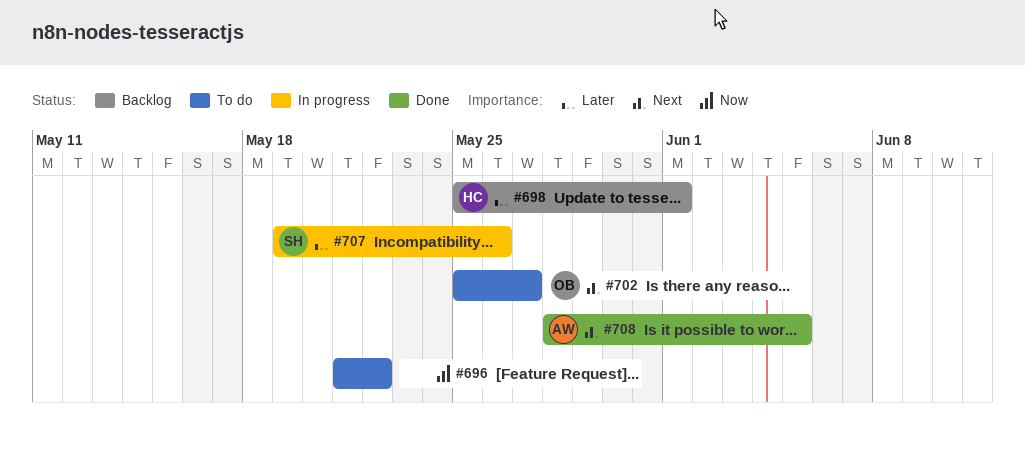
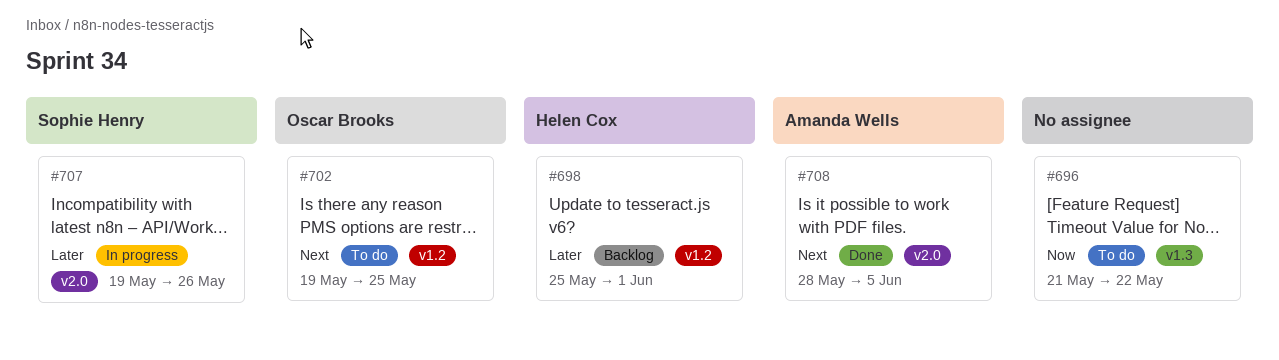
#702, start: May 25 -> May 19
#702, due: May 27 -> May 25

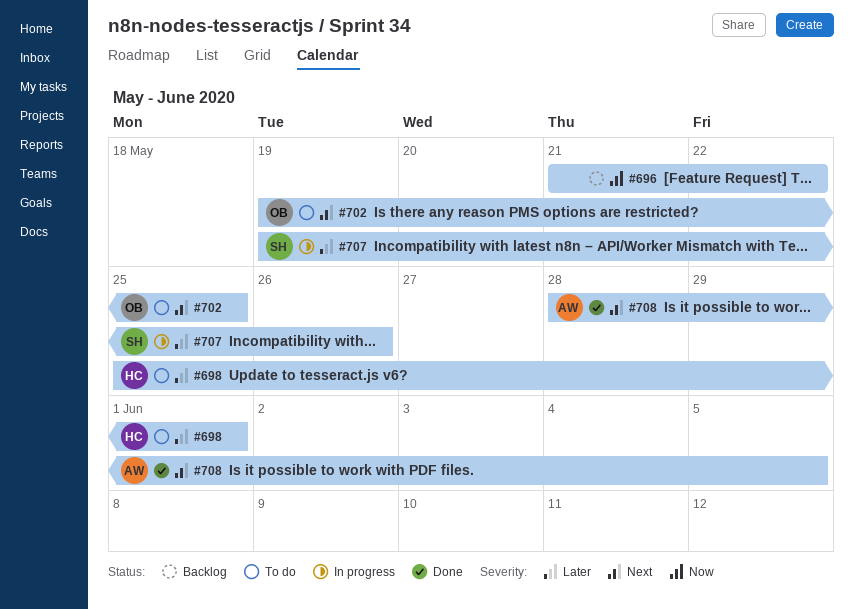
#696, status: To do -> Backlog
#698, status: Backlog -> To do

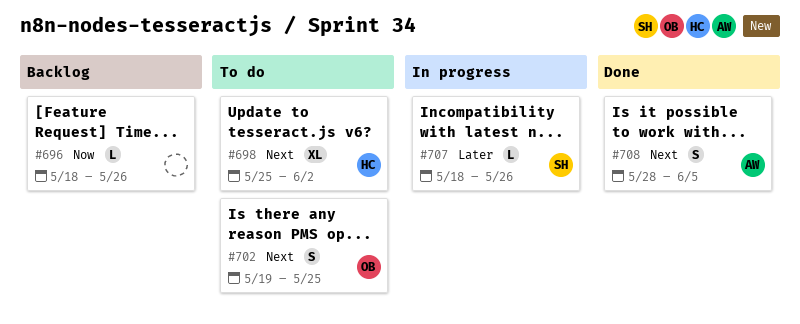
#696, start: May 21 -> May 18
#696, due: May 22 -> May 26
#698, priority: Later -> Next
#698, due: Jun 1 -> Jun 2
#707, start: May 19 -> May 18

